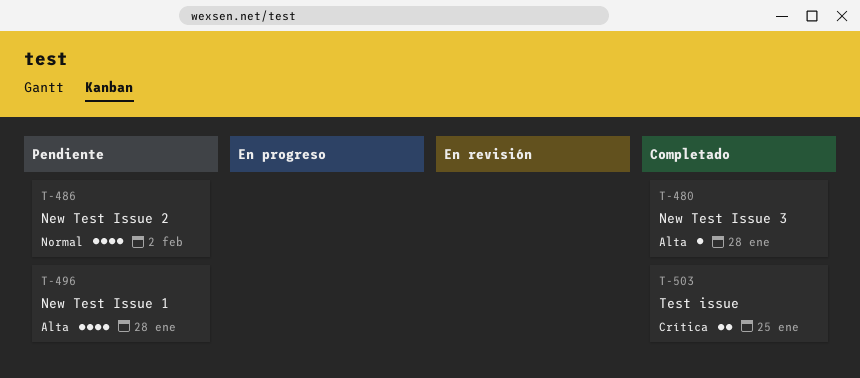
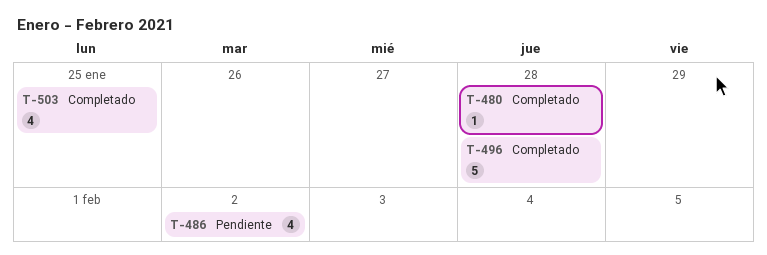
T-496, status: Pendiente -> Completado
T-496, estimate: 4 -> 5
T-503, estimate: 2 -> 4

